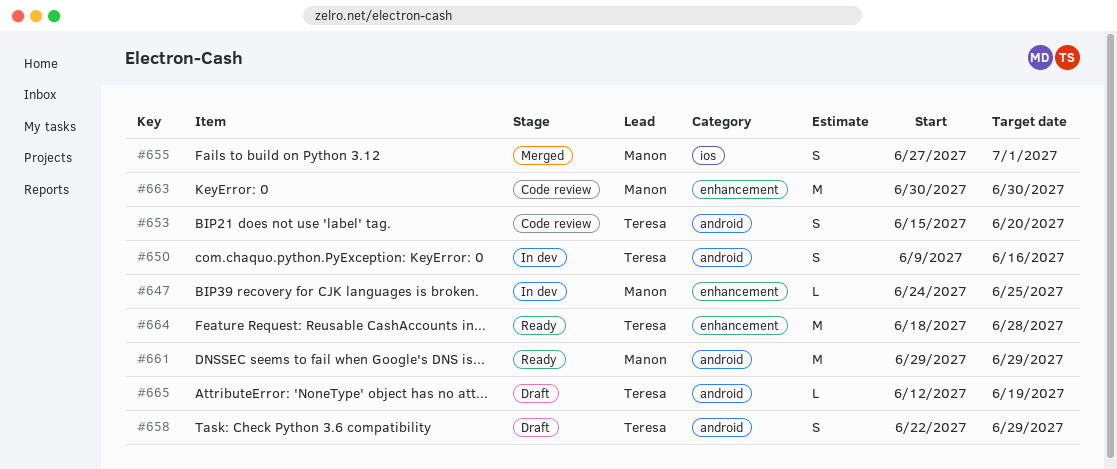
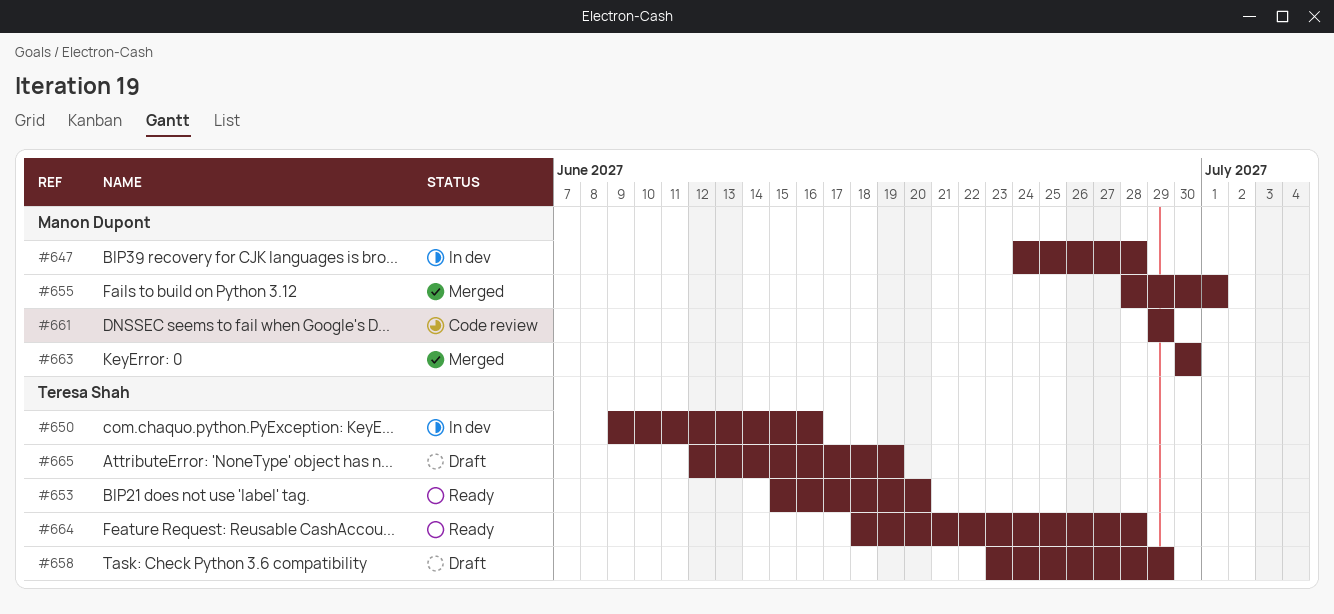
#647, due: Jun 25 -> Jun 28
#653, status: Code review -> Ready
#655, start: Jun 27 -> Jun 28
#658, start: Jun 22 -> Jun 23
#661, status: Ready -> Code review
#663, status: Code review -> Merged

